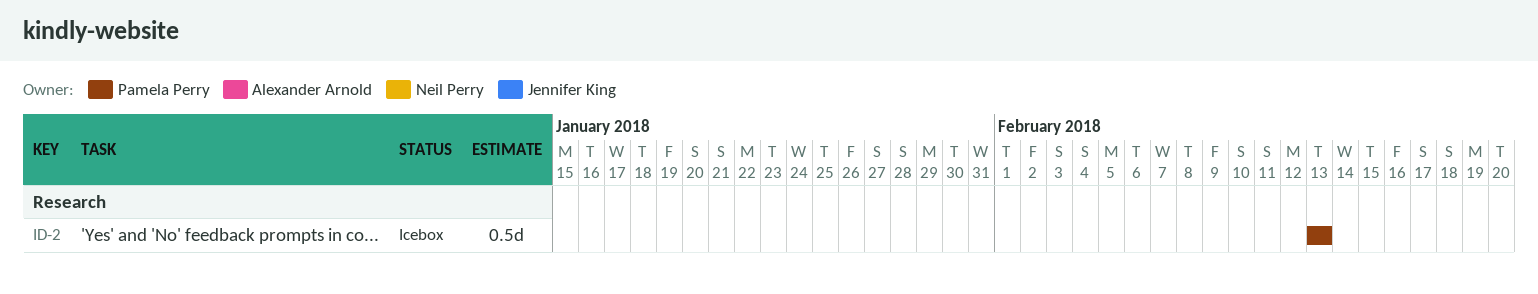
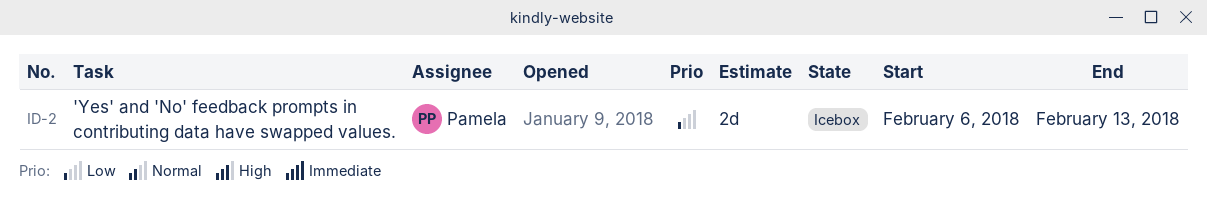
ID-2, estimate: 0.5d -> 2d
ID-2, start: Feb 13 -> Feb 6

